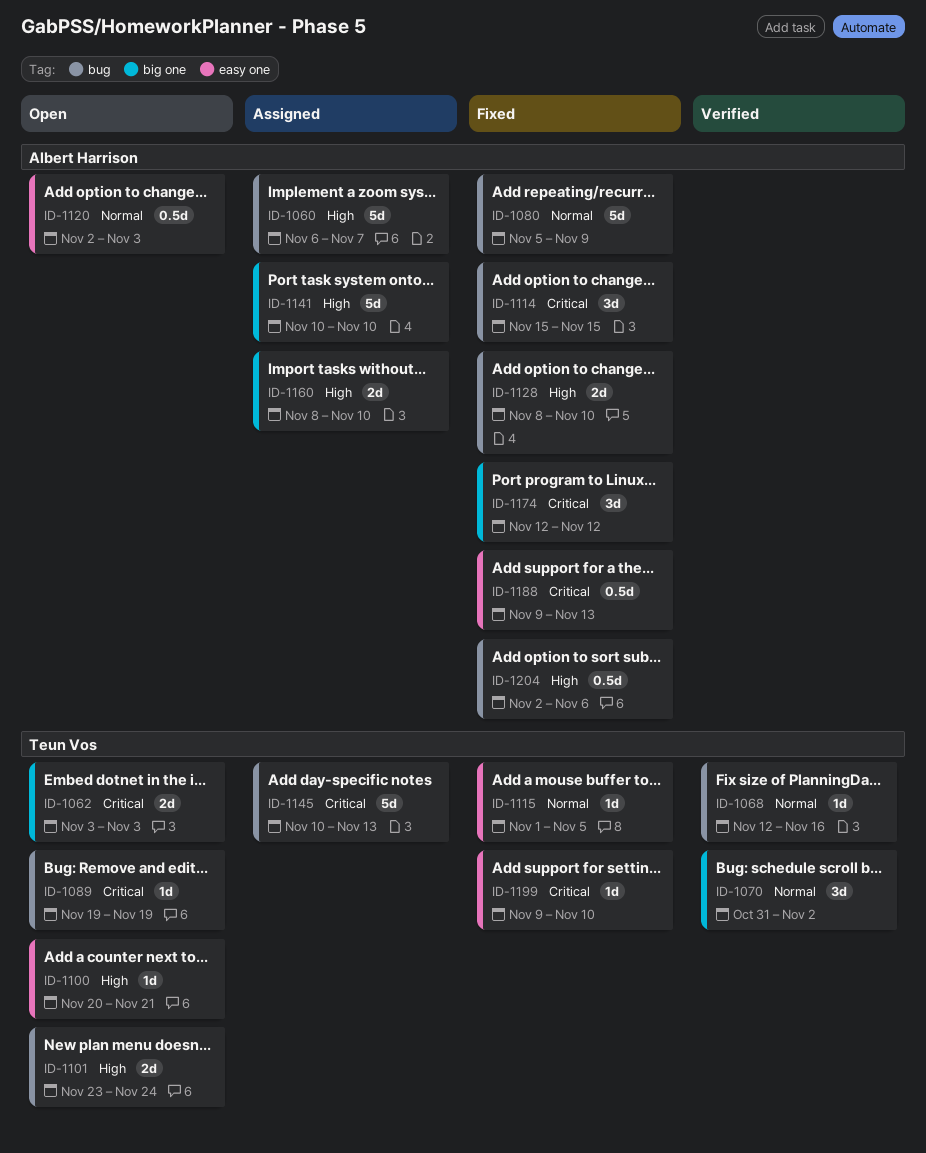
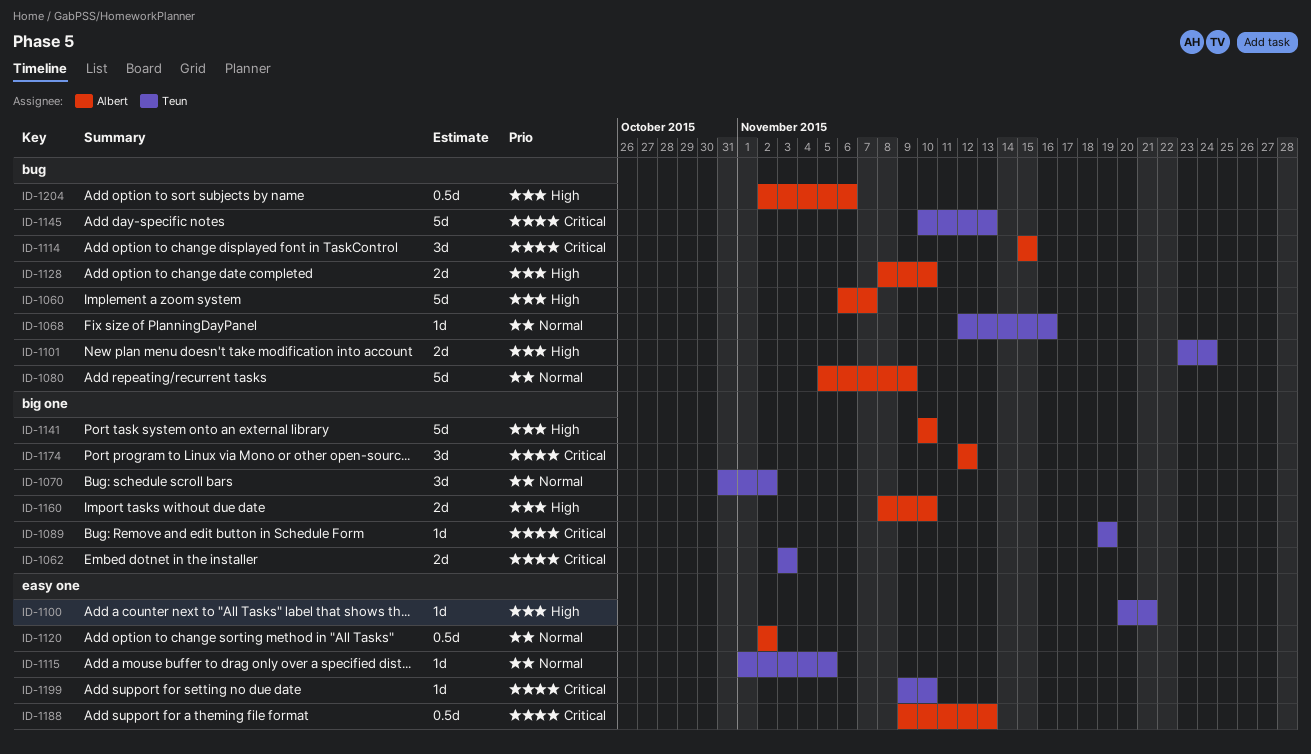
ID-1089, label: bug -> big one
ID-1120, due: Nov 3 -> Nov 2

